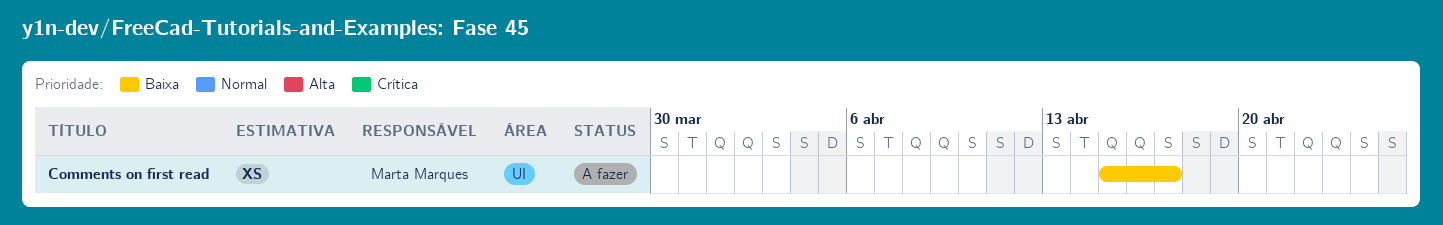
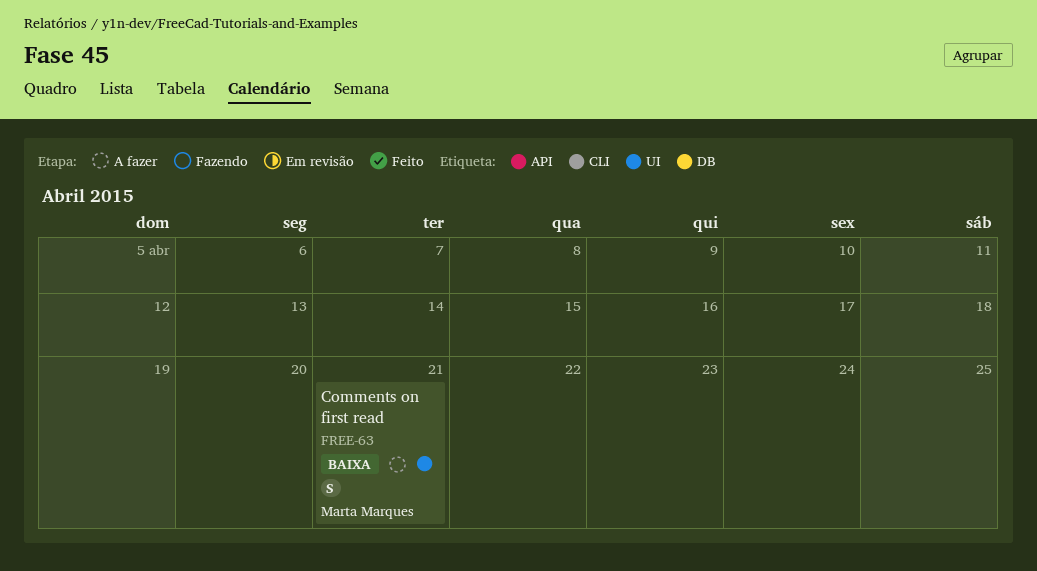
Comments on first read, estimate: XS -> S
Comments on first read, due: Apr 17 -> Apr 21

